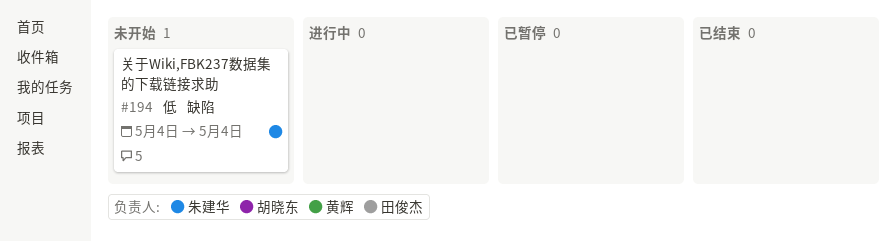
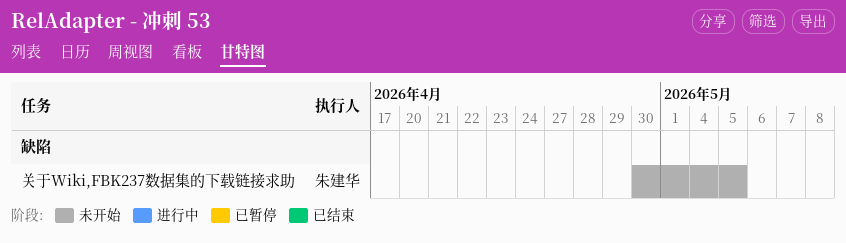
关于Wiki,FBK237数据集的下载链接求助, start: May 4 -> Apr 30
关于Wiki,FBK237数据集的下载链接求助, due: May 4 -> May 5

